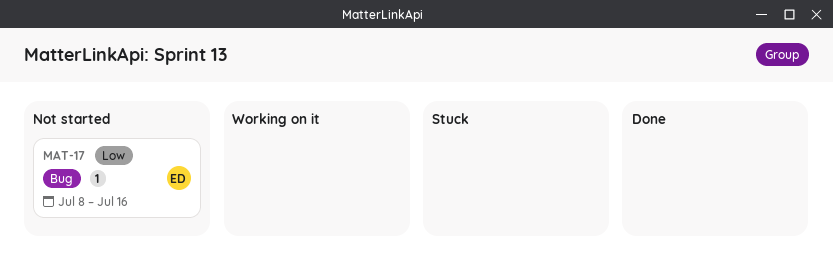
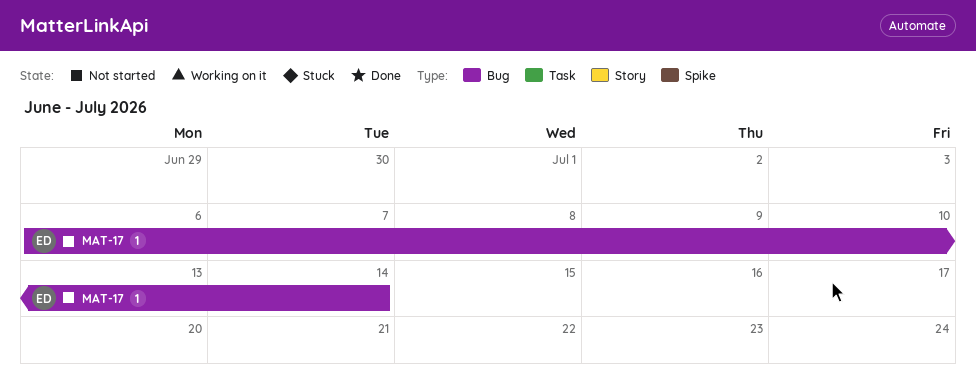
MAT-17, start: Jul 8 -> Jul 6
MAT-17, due: Jul 16 -> Jul 14

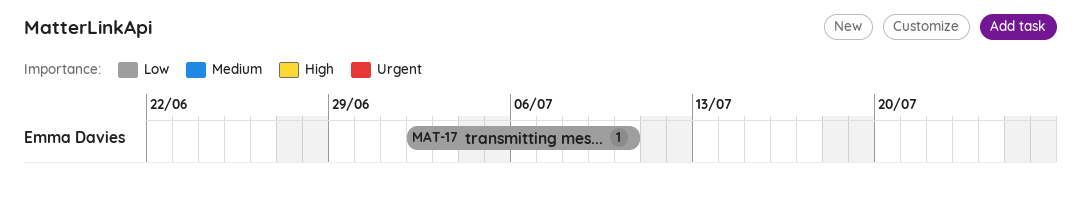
MAT-17, start: Jul 6 -> Jul 2
MAT-17, due: Jul 14 -> Jul 10

